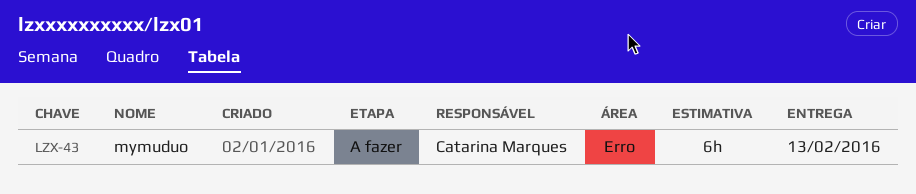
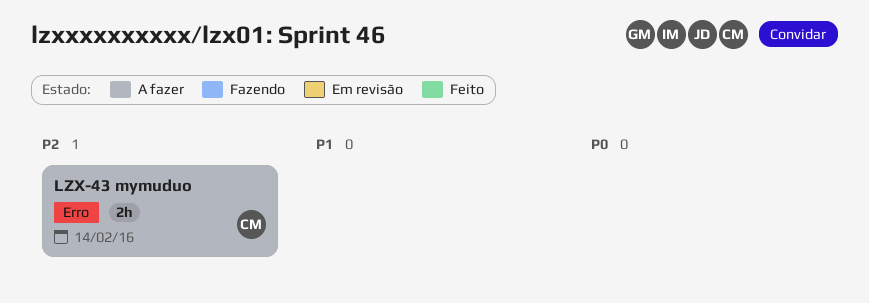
LZX-43, estimate: 6h -> 2h
LZX-43, due: Feb 13 -> Feb 14

